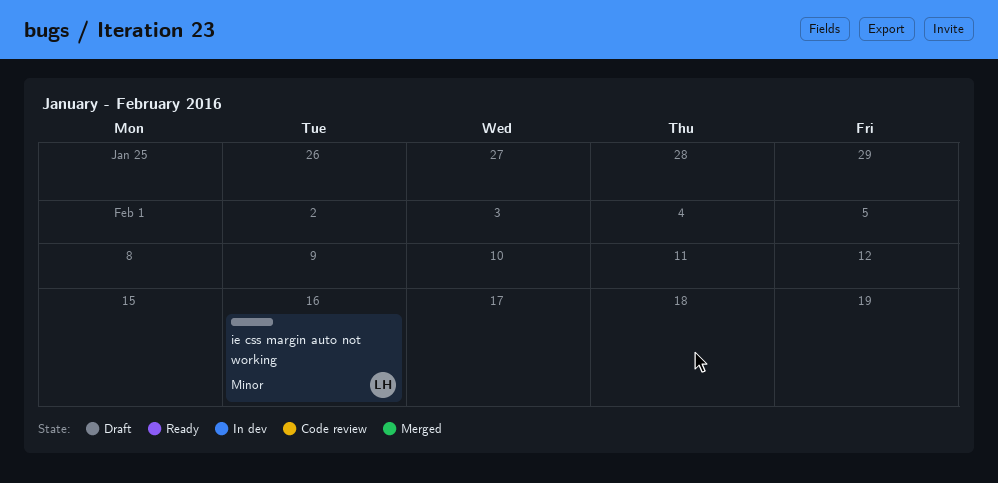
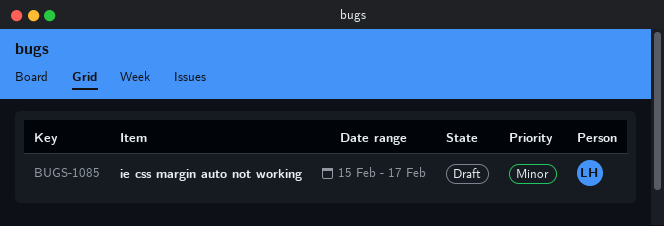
ie css margin auto not working, due: Feb 16 -> Feb 17

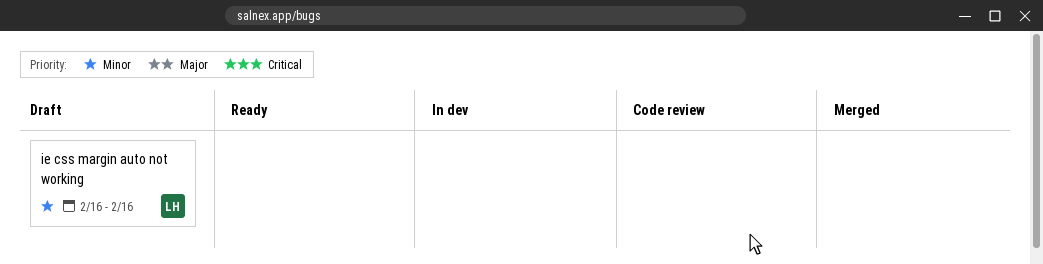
ie css margin auto not working, start: Feb 15 -> Feb 16
ie css margin auto not working, due: Feb 17 -> Feb 16

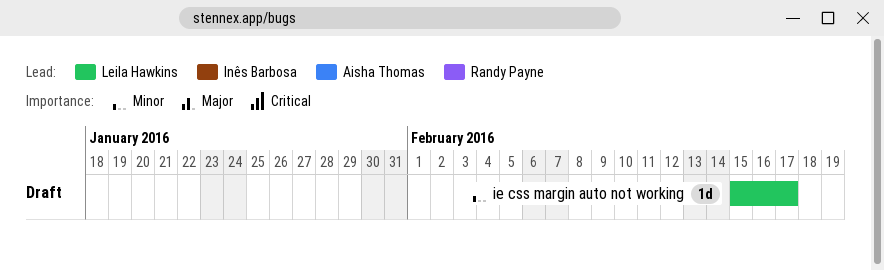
ie css margin auto not working, start: Feb 16 -> Feb 15
ie css margin auto not working, due: Feb 16 -> Feb 17

